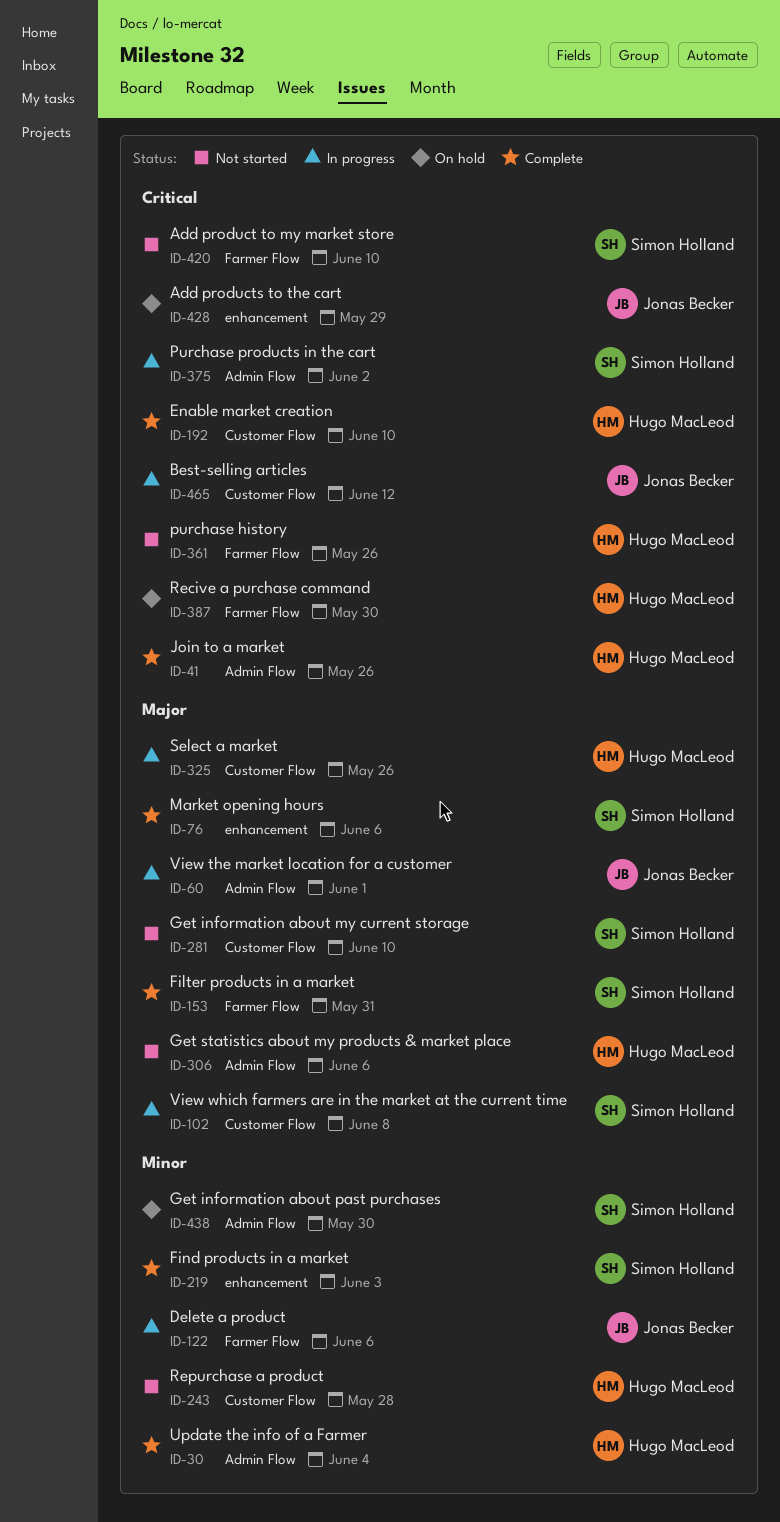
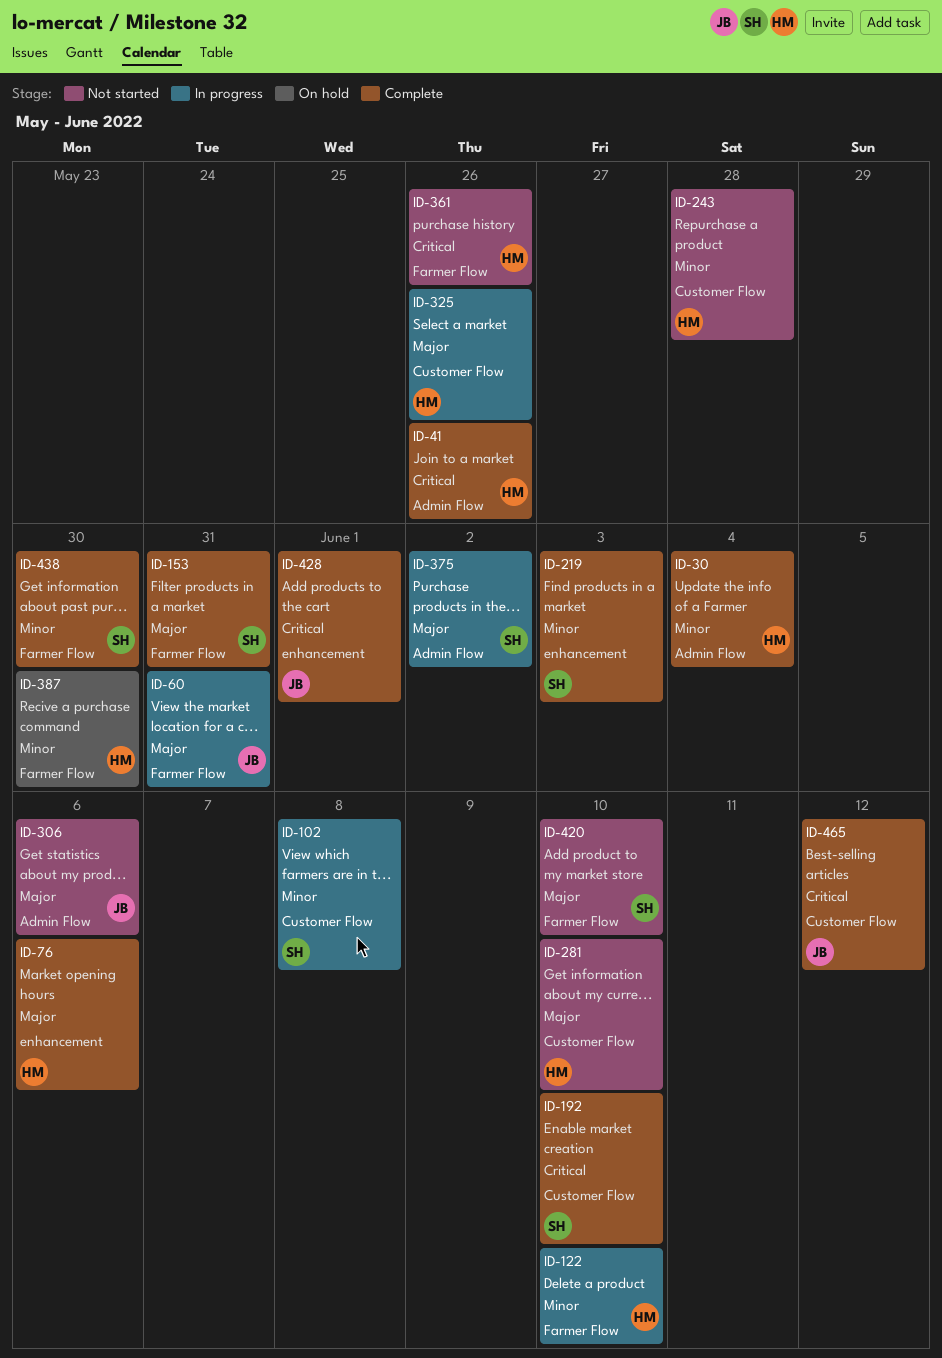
ID-60, label: Admin Flow -> Farmer Flow
ID-60, due: Jun 1 -> May 31
ID-76, owner: Simon Holland -> Hugo MacLeod
ID-102, priority: Major -> Minor
ID-122, owner: Jonas Becker -> Hugo MacLeod
ID-122, due: Jun 6 -> Jun 10
ID-192, owner: Hugo MacLeod -> Simon Holland
ID-281, owner: Simon Holland -> Hugo MacLeod
ID-306, owner: Hugo MacLeod -> Jonas Becker
ID-375, priority: Critical -> Major
ID-387, priority: Critical -> Minor
ID-420, priority: Critical -> Major
ID-428, status: On hold -> Complete
ID-428, due: May 29 -> Jun 1
ID-438, status: On hold -> Complete
ID-438, label: Admin Flow -> Farmer Flow
ID-465, status: In progress -> Complete

